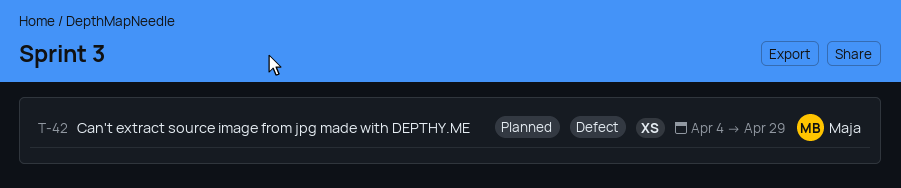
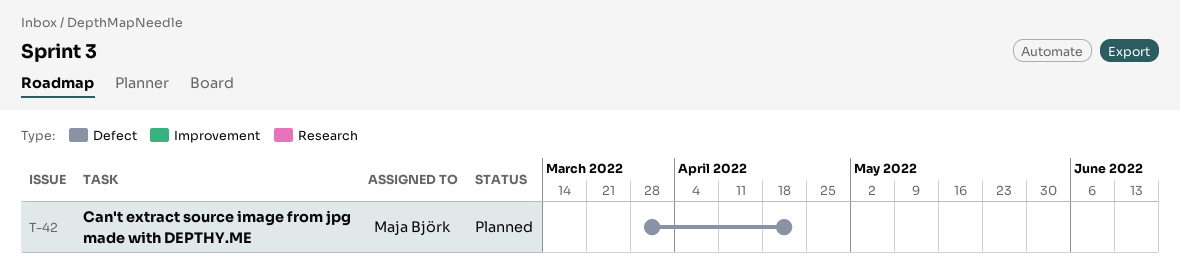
T-42, start: Apr 4 -> Mar 28
T-42, due: Apr 29 -> Apr 22

